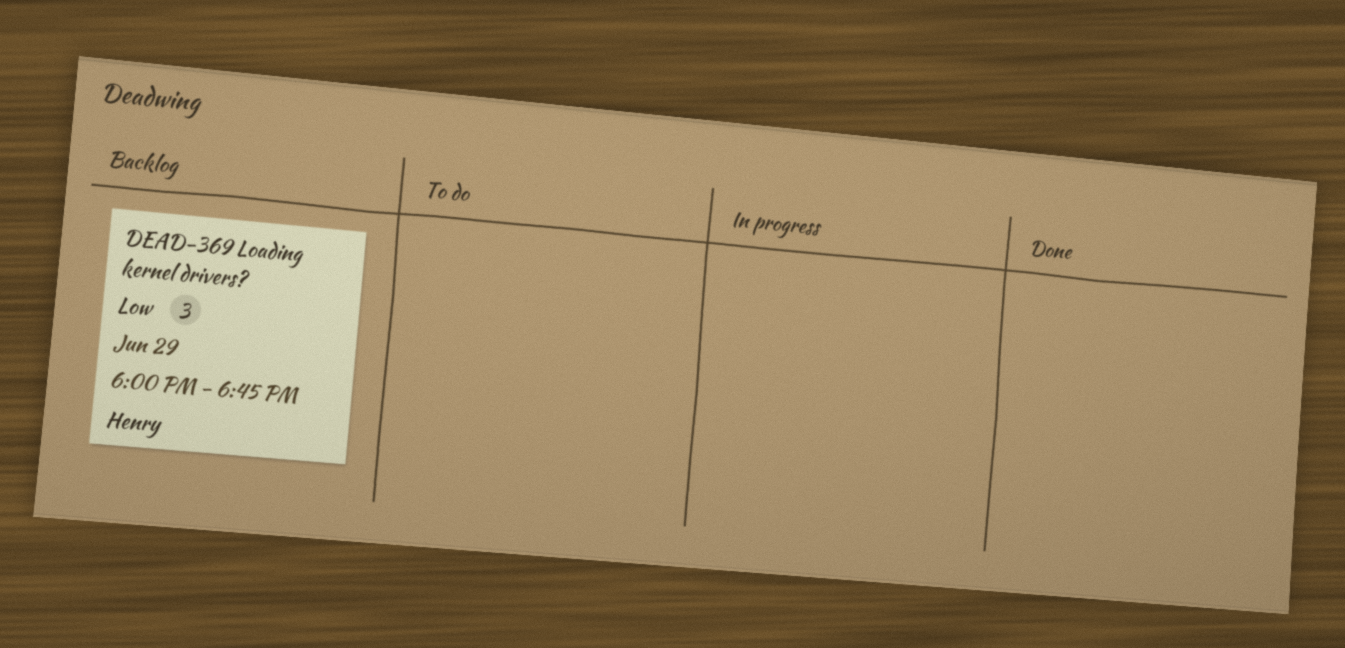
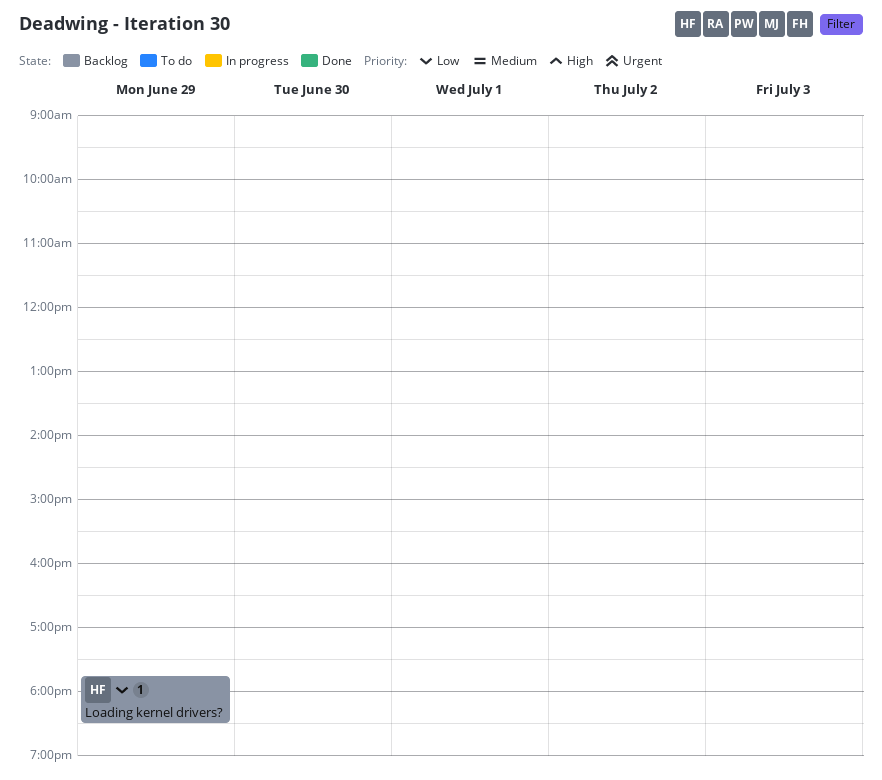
Loading kernel drivers?, estimate: 3 -> 1
Loading kernel drivers?, begins: 18:00 -> 17:45
Loading kernel drivers?, ends: 18:45 -> 18:30

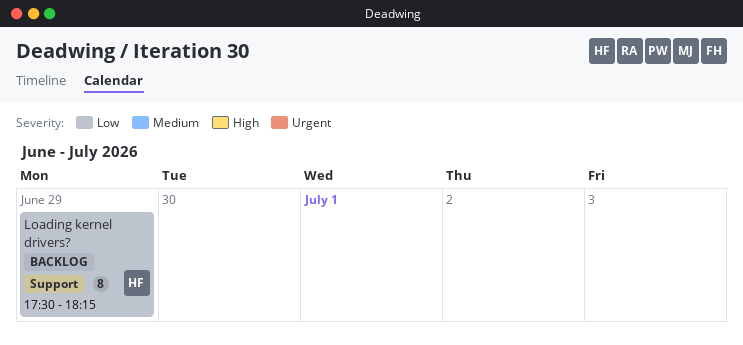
Loading kernel drivers?, estimate: 1 -> 8
Loading kernel drivers?, begins: 17:45 -> 17:30
Loading kernel drivers?, ends: 18:30 -> 18:15

